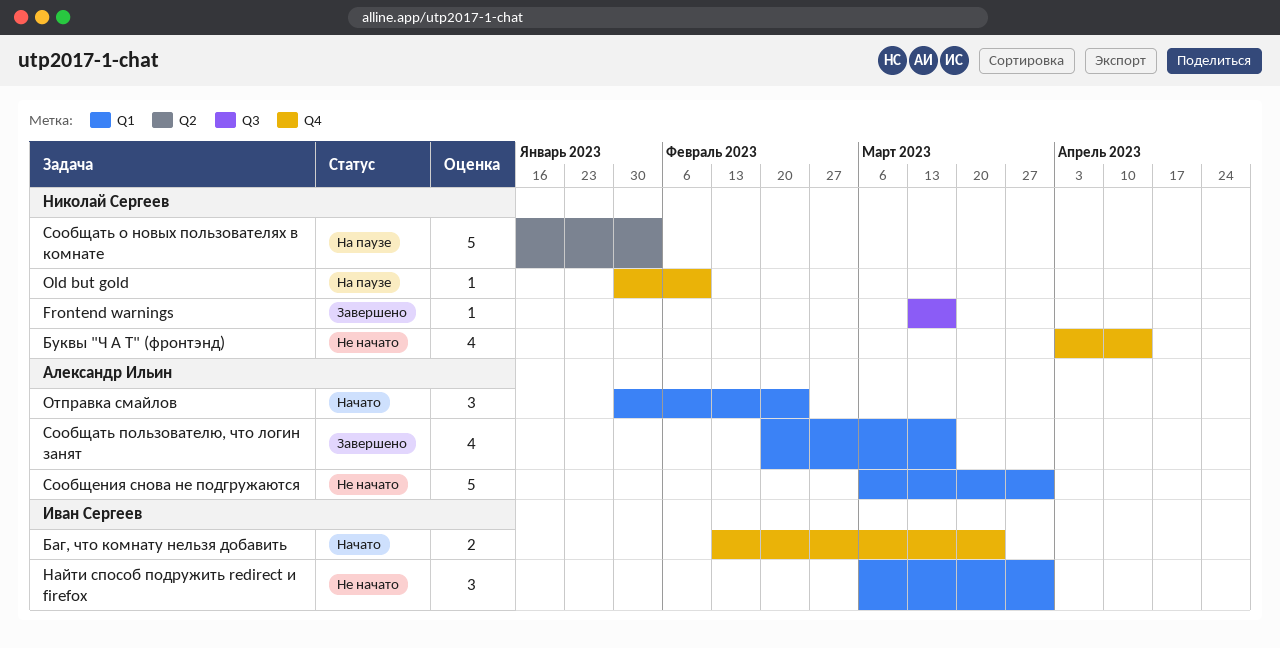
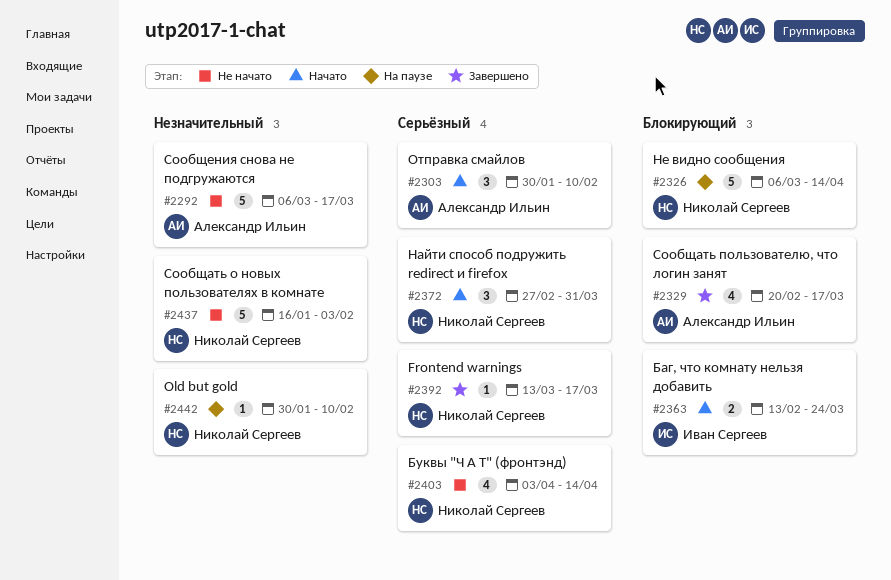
Найти способ подружить redirect и firefox, status: Не начато -> Начато
Найти способ подружить redirect и firefox, owner: Иван Сергеев -> Николай Сергеев
Найти способ подружить redirect и firefox, start: Mar 6 -> Feb 27
Не видно сообщения: none -> present
Отправка смайлов, due: Feb 24 -> Feb 10
Сообщать о новых пользователях в комнате, status: На паузе -> Не начато
Сообщения снова не подгружаются, due: Mar 31 -> Mar 17

